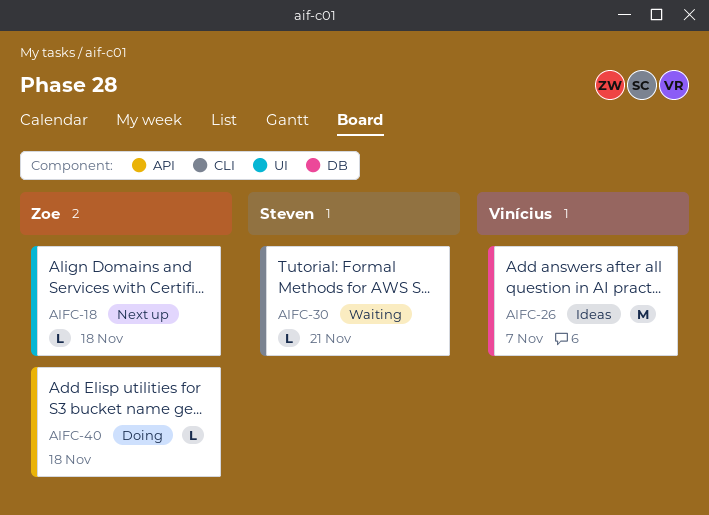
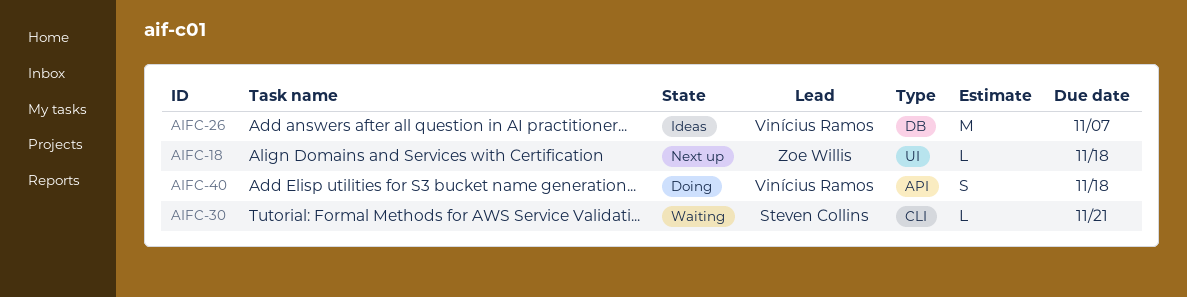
AIFC-40, owner: Zoe Willis -> Vinícius Ramos
AIFC-40, estimate: L -> S

